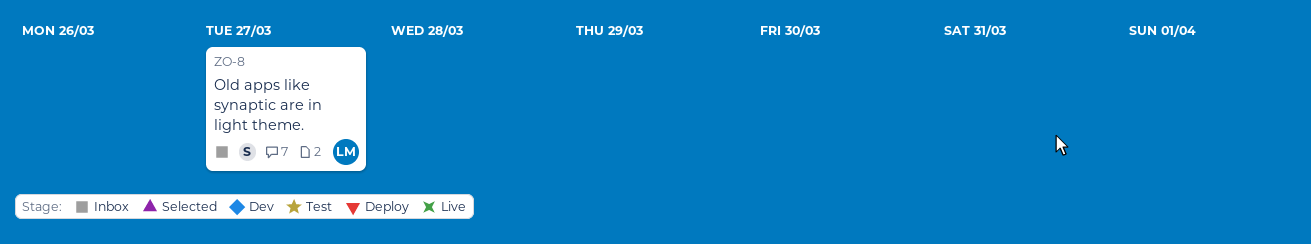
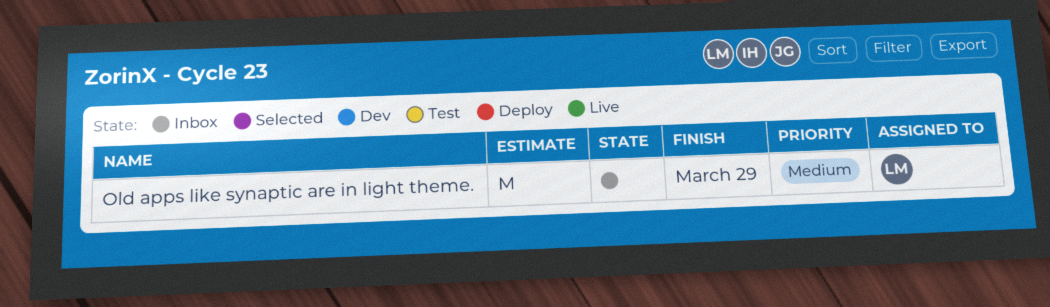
Old apps like synaptic are in light theme., estimate: S -> M
Old apps like synaptic are in light theme., due: Mar 27 -> Mar 29

